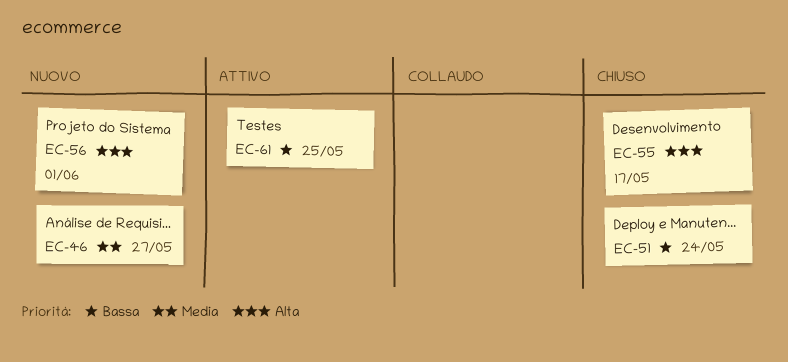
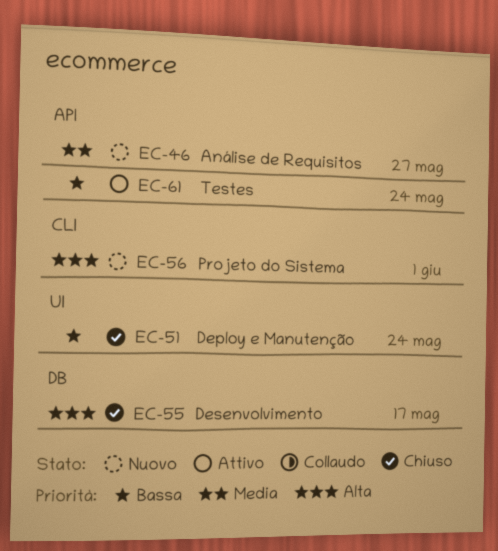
EC-61, due: May 25 -> May 24

